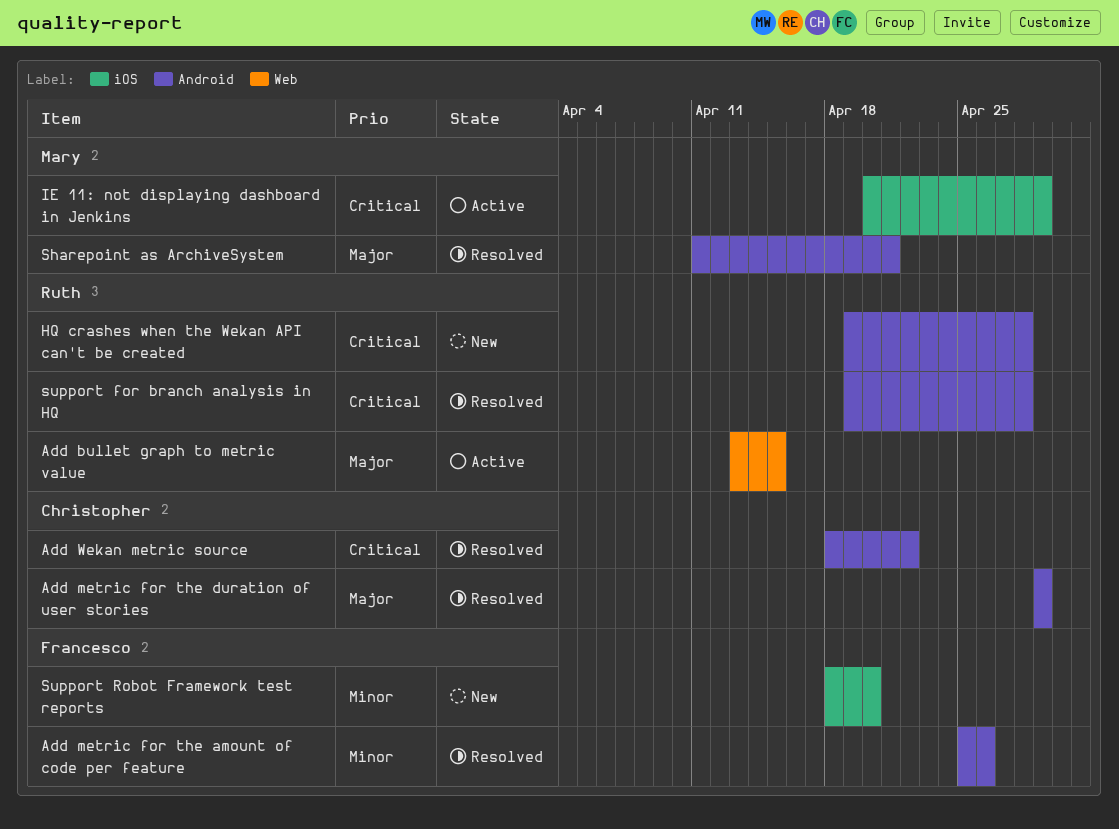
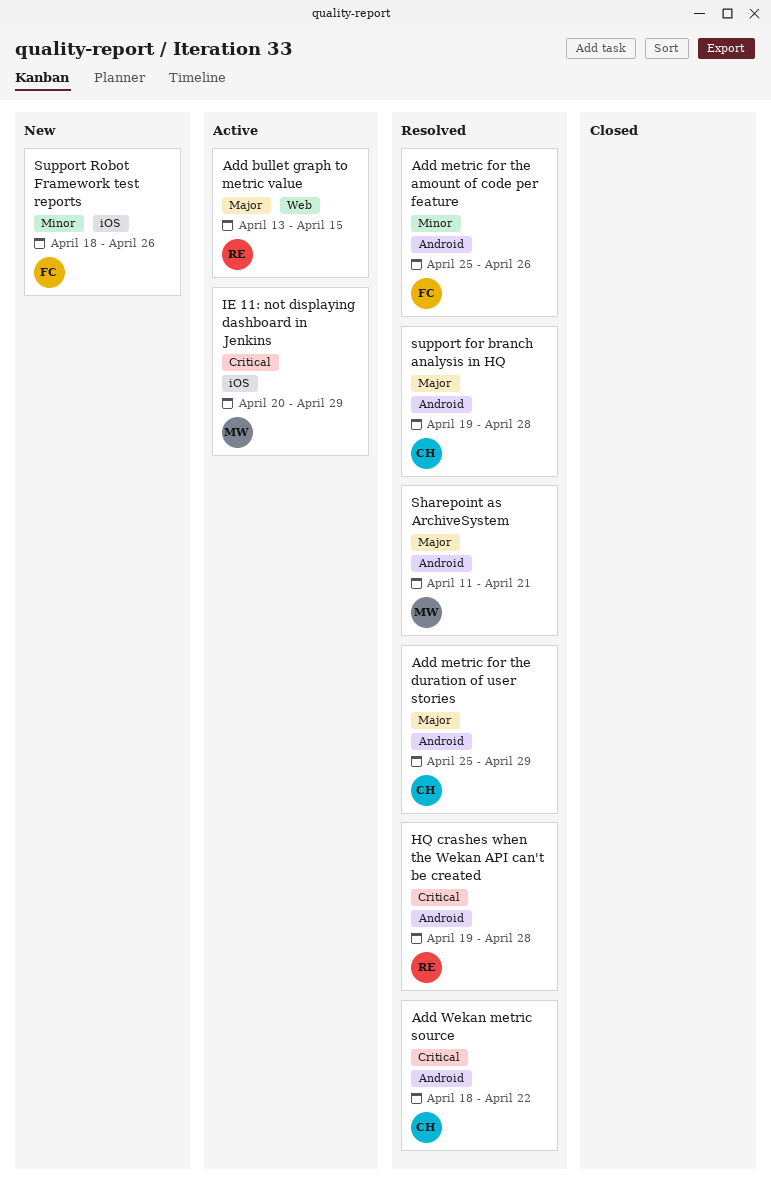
Add metric for the duration of user stories, start: Apr 29 -> Apr 25
HQ crashes when the Wekan API can't be created, status: New -> Resolved
support for branch analysis in HQ, owner: Ruth -> Christopher
support for branch analysis in HQ, priority: Critical -> Major
Support Robot Framework test reports, due: Apr 20 -> Apr 26

